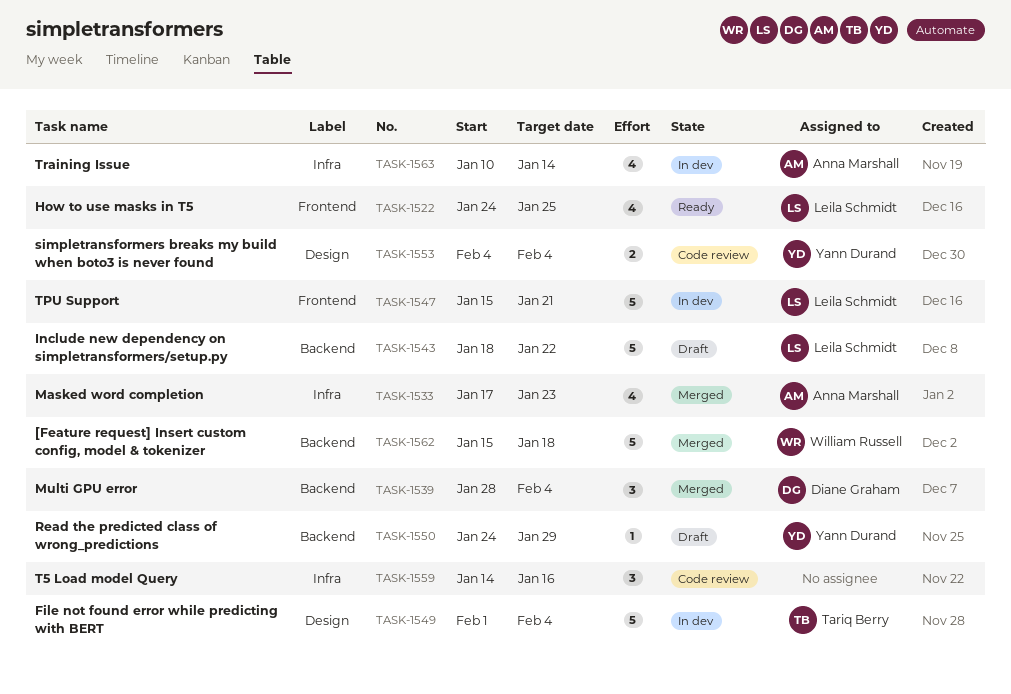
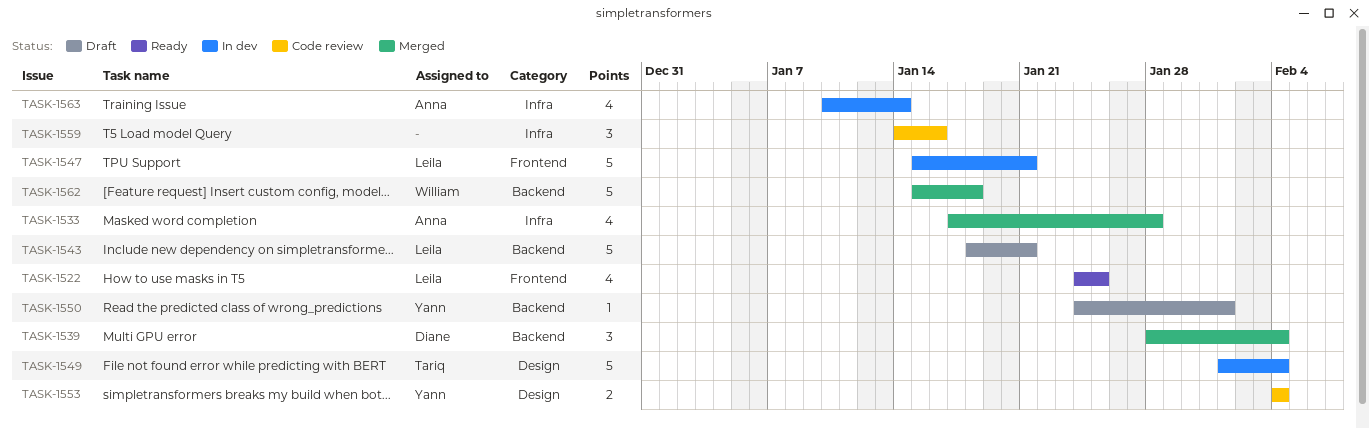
TASK-1533, due: Jan 23 -> Jan 28
TASK-1543, due: Jan 22 -> Jan 21
TASK-1550, due: Jan 29 -> Feb 1

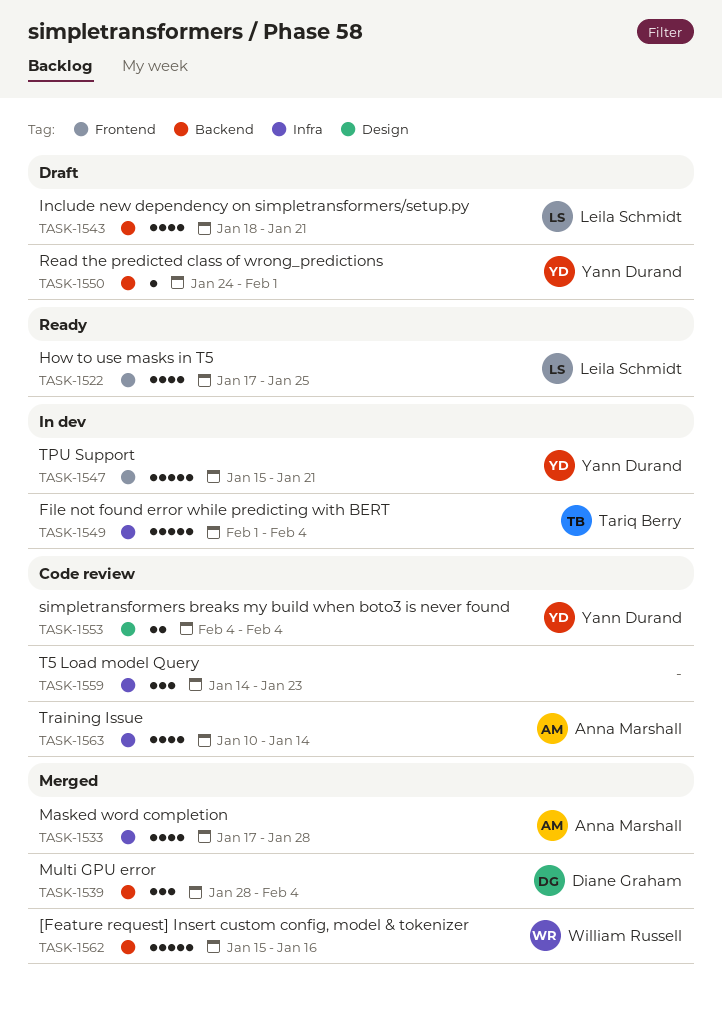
TASK-1522, start: Jan 24 -> Jan 17
TASK-1543, estimate: 5 -> 4
TASK-1547, owner: Leila Schmidt -> Yann Durand
TASK-1549, label: Design -> Infra
TASK-1559, due: Jan 16 -> Jan 23
TASK-1562, due: Jan 18 -> Jan 16
TASK-1563, status: In dev -> Code review

